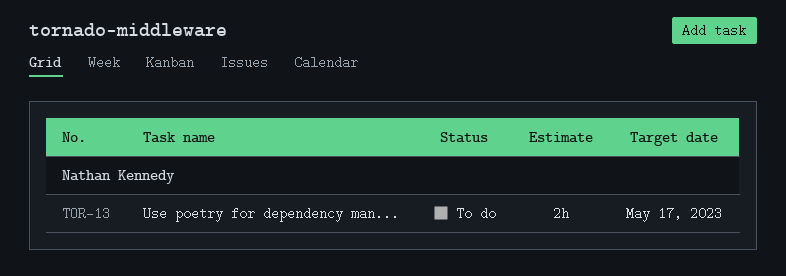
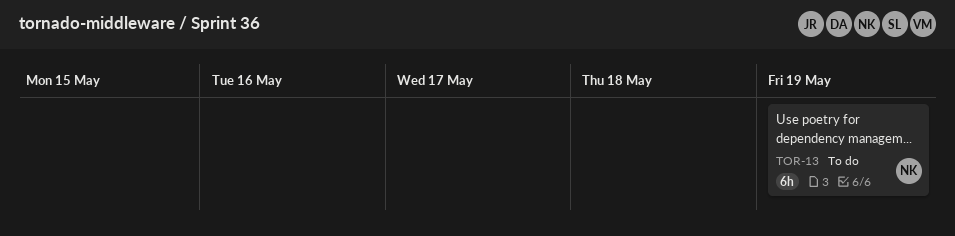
TOR-13, estimate: 2h -> 6h
TOR-13, due: May 17 -> May 19

